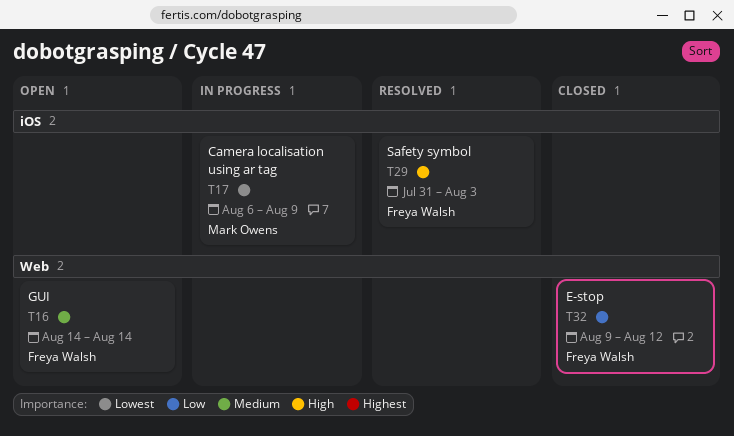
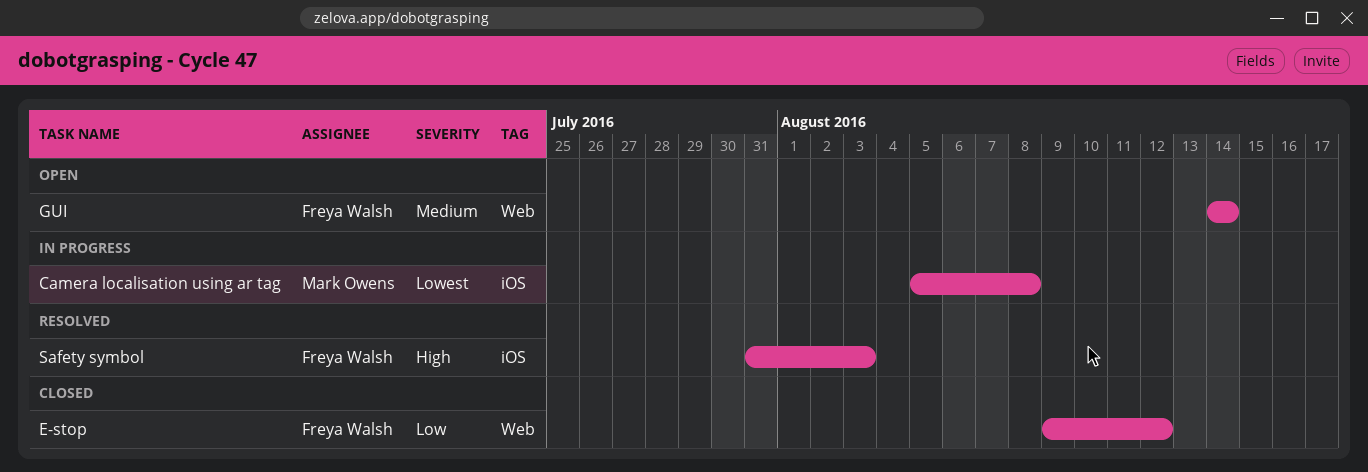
Camera localisation using ar tag, start: Aug 6 -> Aug 5
Camera localisation using ar tag, due: Aug 9 -> Aug 8

